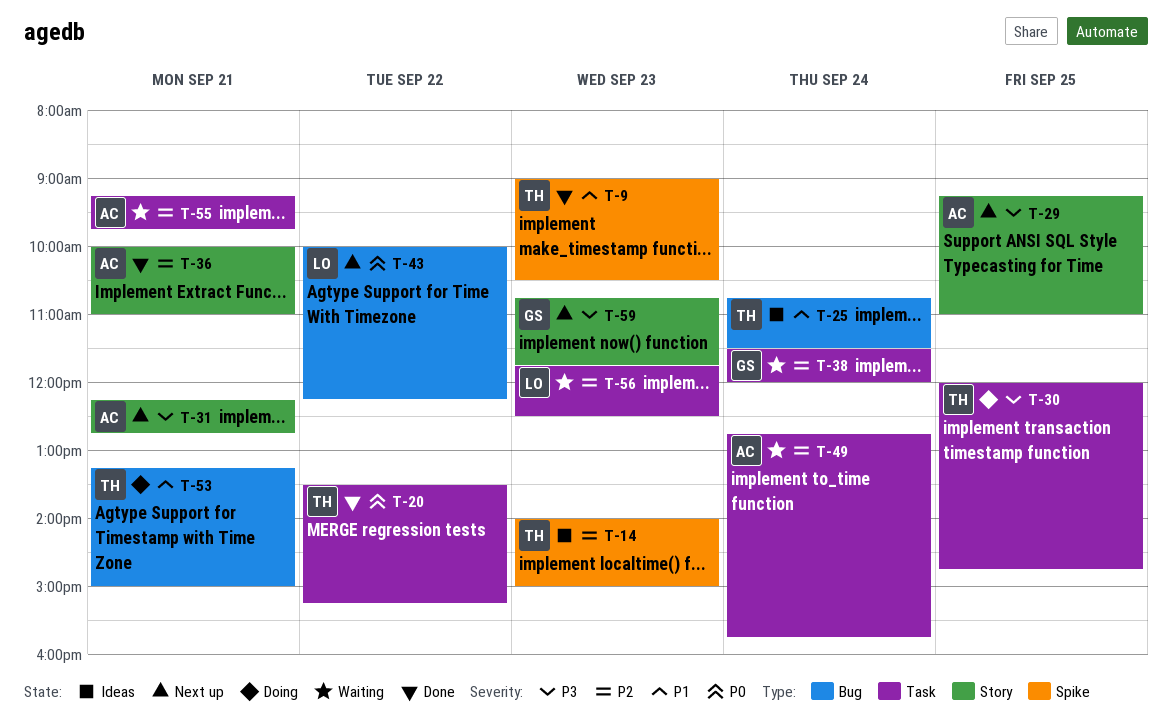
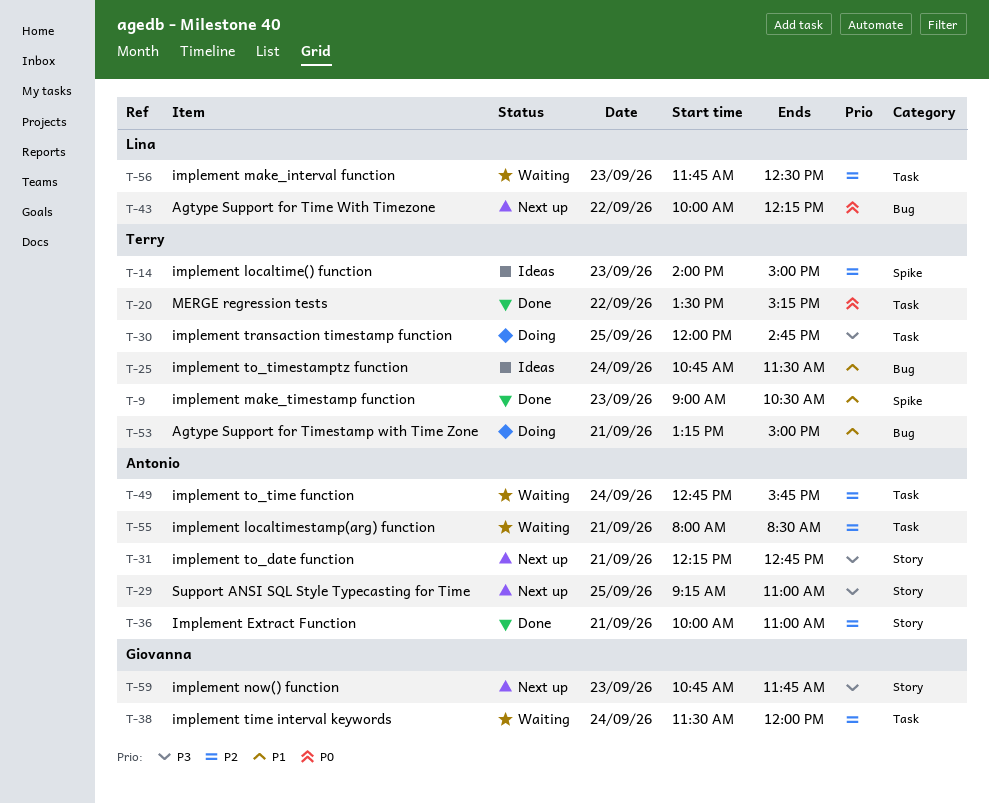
T-55, begins: 09:15 -> 08:00
T-55, ends: 09:45 -> 08:30

